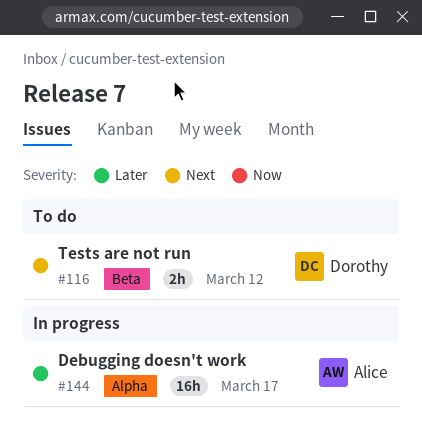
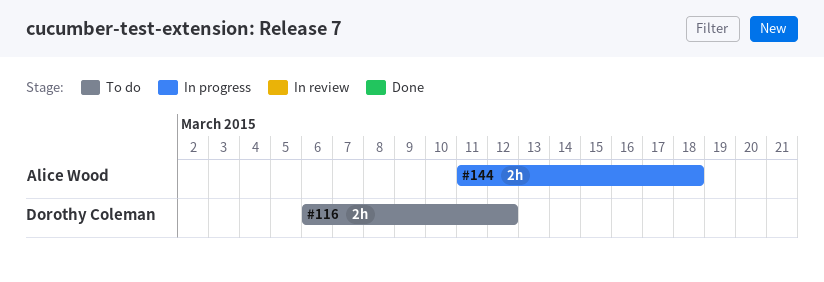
#144, estimate: 16h -> 2h
#144, due: Mar 17 -> Mar 18

